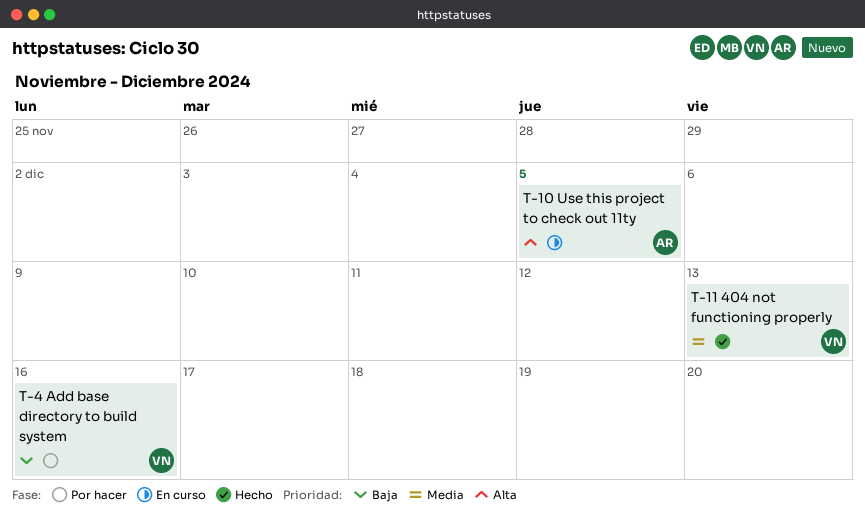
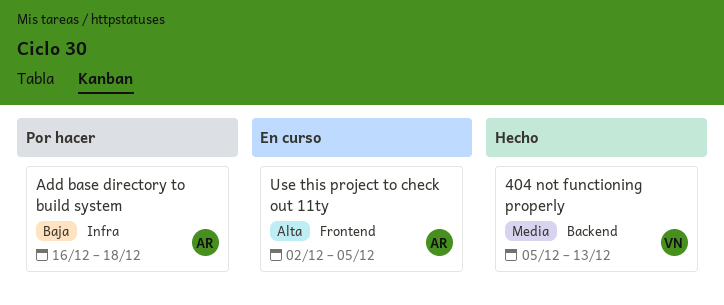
Add base directory to build system, owner: VN -> AR
Add base directory to build system, due: Dec 16 -> Dec 18

